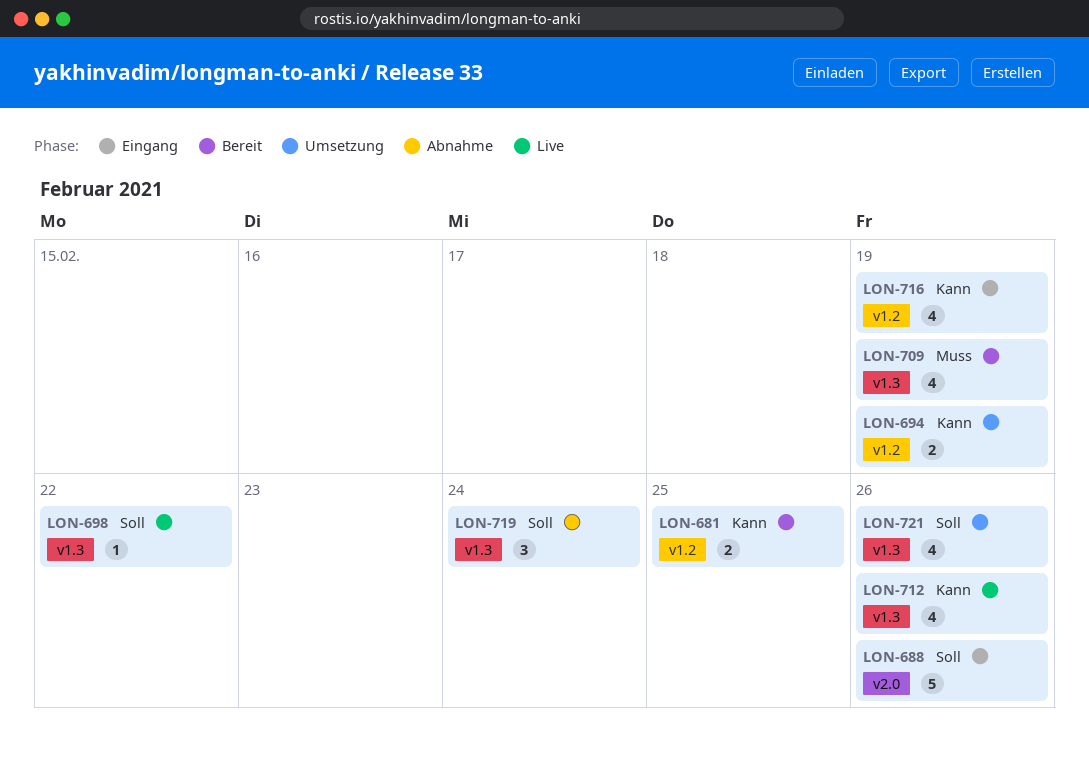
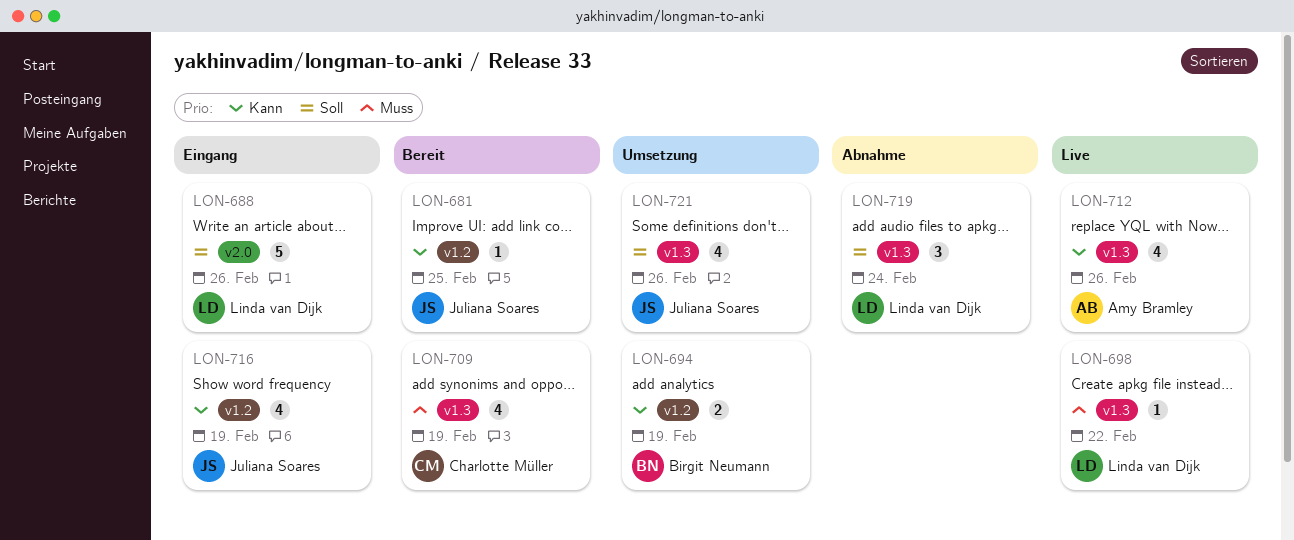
LON-681, estimate: 2 -> 1
LON-698, priority: Soll -> Muss

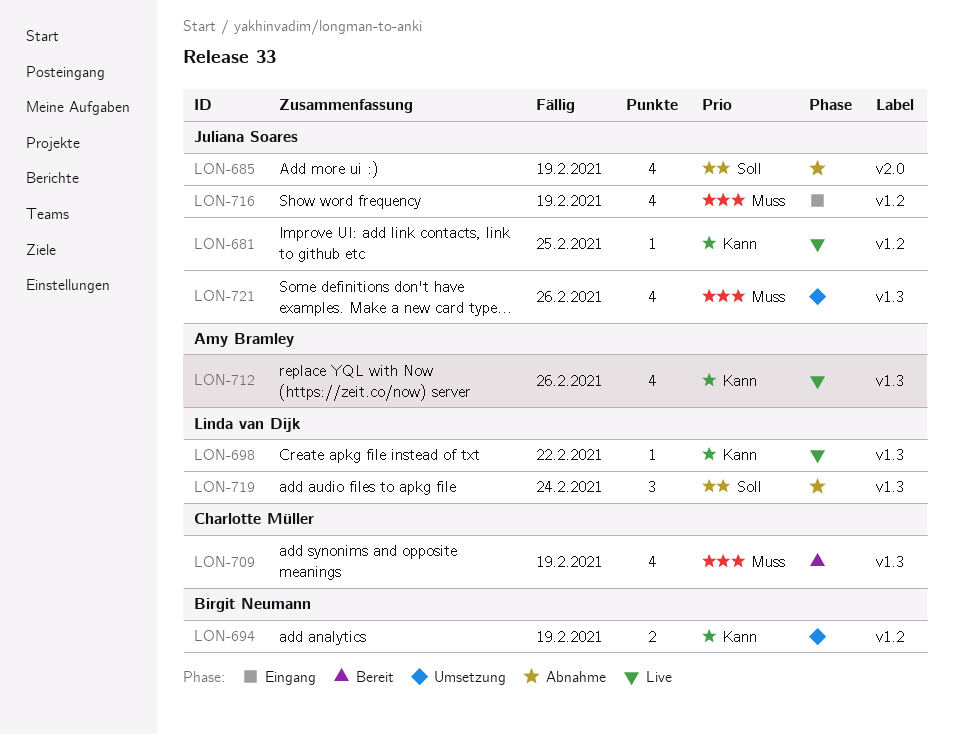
LON-681, status: Bereit -> Live
LON-685: none -> present
LON-688: present -> none
LON-698, priority: Muss -> Kann
LON-716, priority: Kann -> Muss
LON-721, priority: Soll -> Muss

